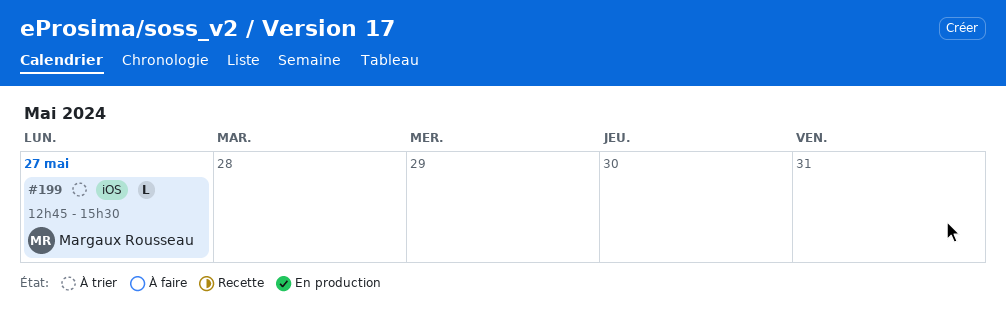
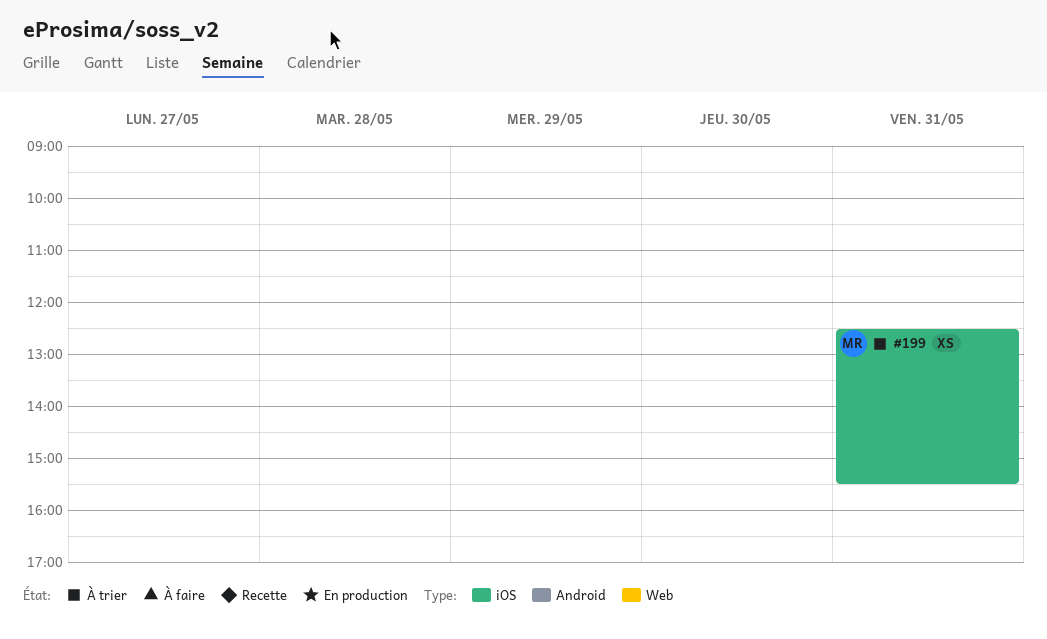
#199, estimate: L -> XS
#199, day: May 27 -> May 31
#199, begins: 12:45 -> 12:30

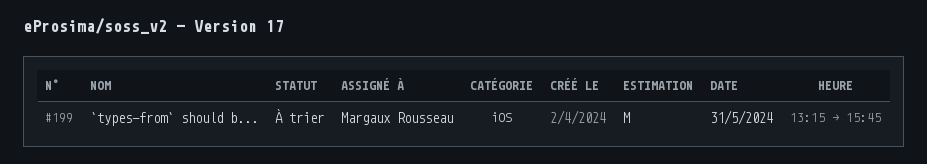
#199, estimate: XS -> M
#199, begins: 12:30 -> 13:15
#199, ends: 15:30 -> 15:45

